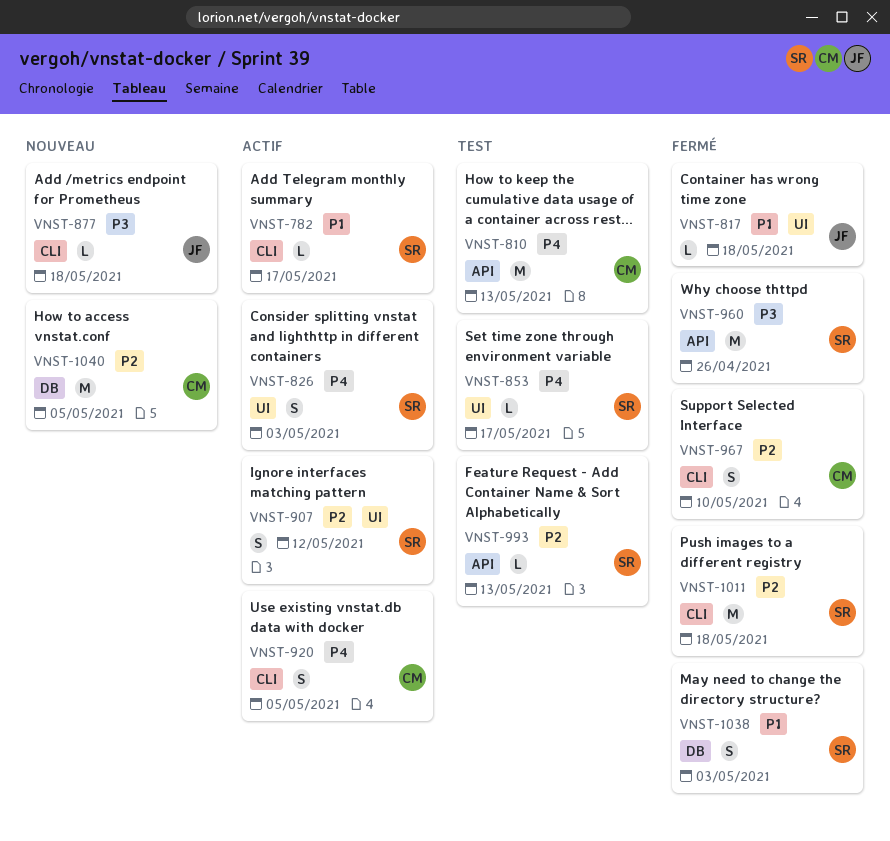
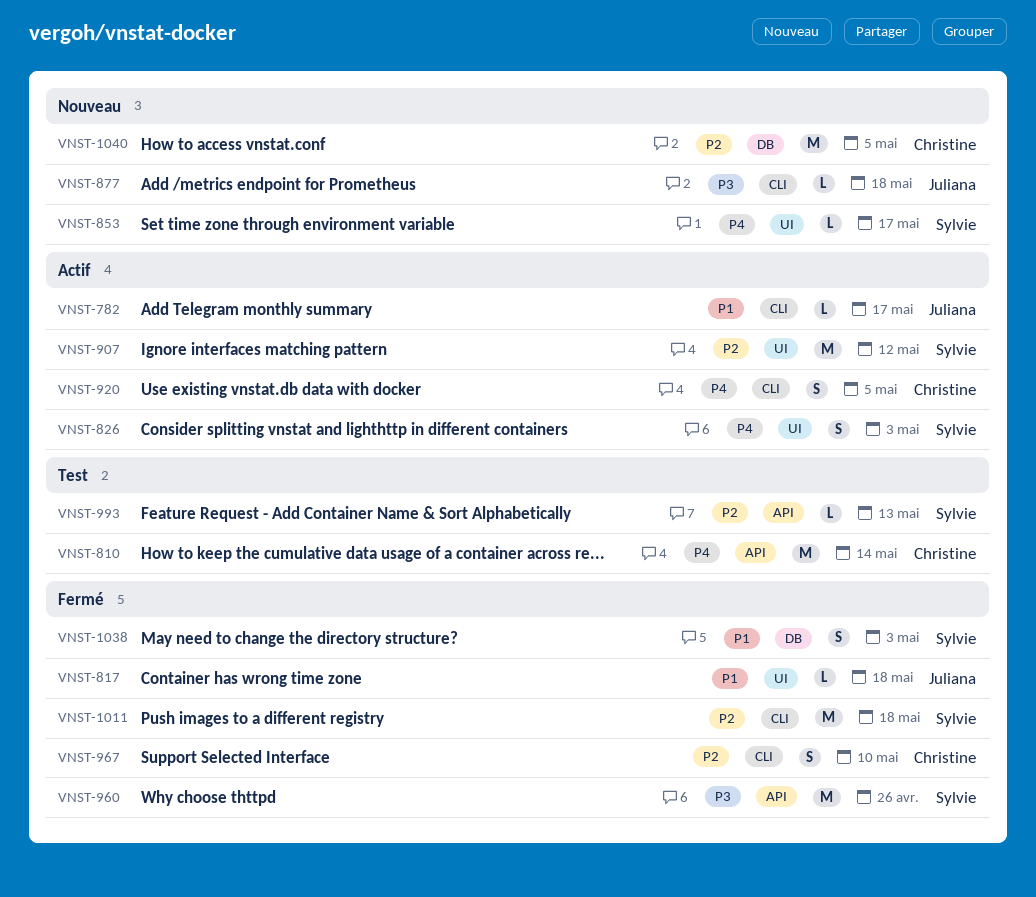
VNST-782, owner: Sylvie -> Juliana
VNST-810, due: May 13 -> May 14
VNST-853, status: Test -> Nouveau
VNST-907, estimate: S -> M

